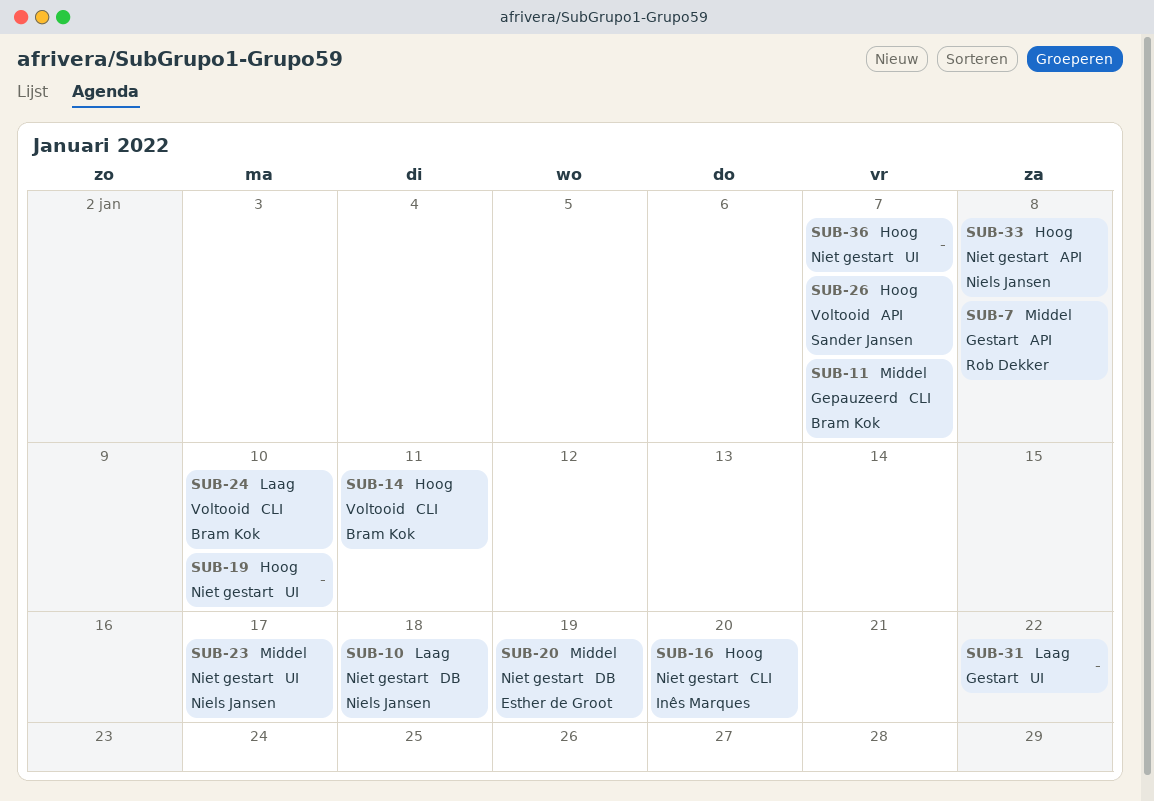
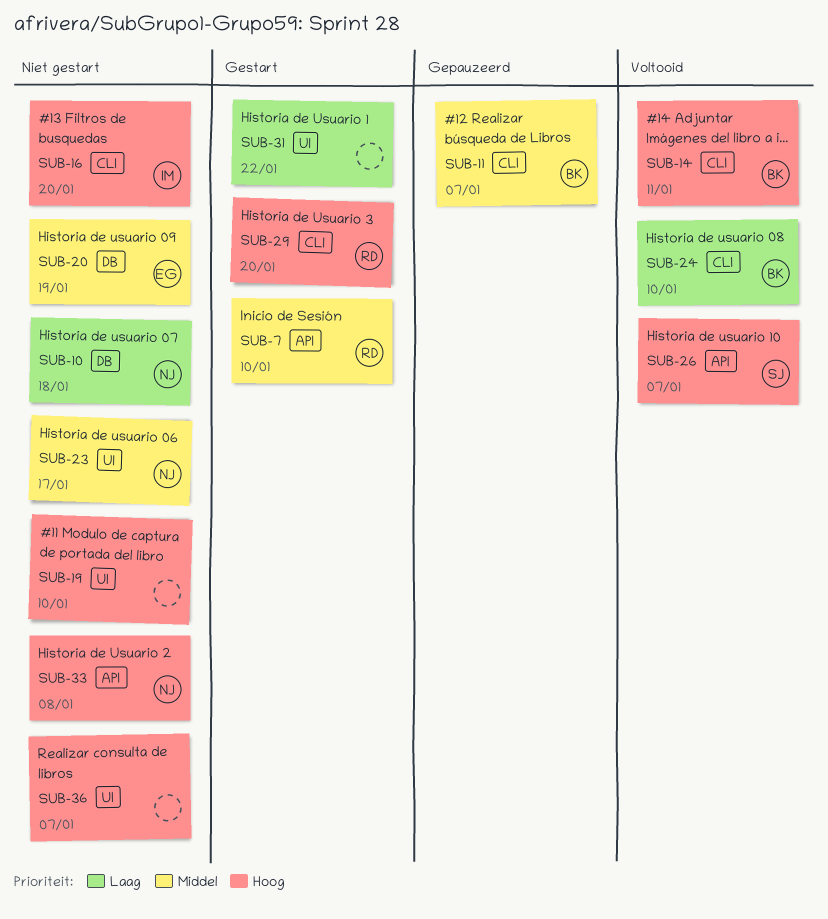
SUB-7, due: Jan 8 -> Jan 10
SUB-29: none -> present

